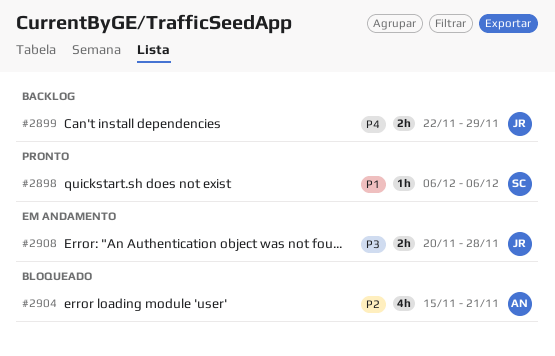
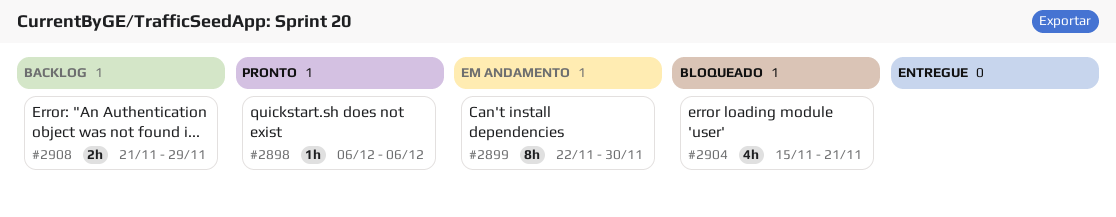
#2899, status: Backlog -> Em andamento
#2899, estimate: 2h -> 8h
#2899, due: Nov 29 -> Nov 30
#2908, status: Em andamento -> Backlog
#2908, start: Nov 20 -> Nov 21
#2908, due: Nov 28 -> Nov 29

